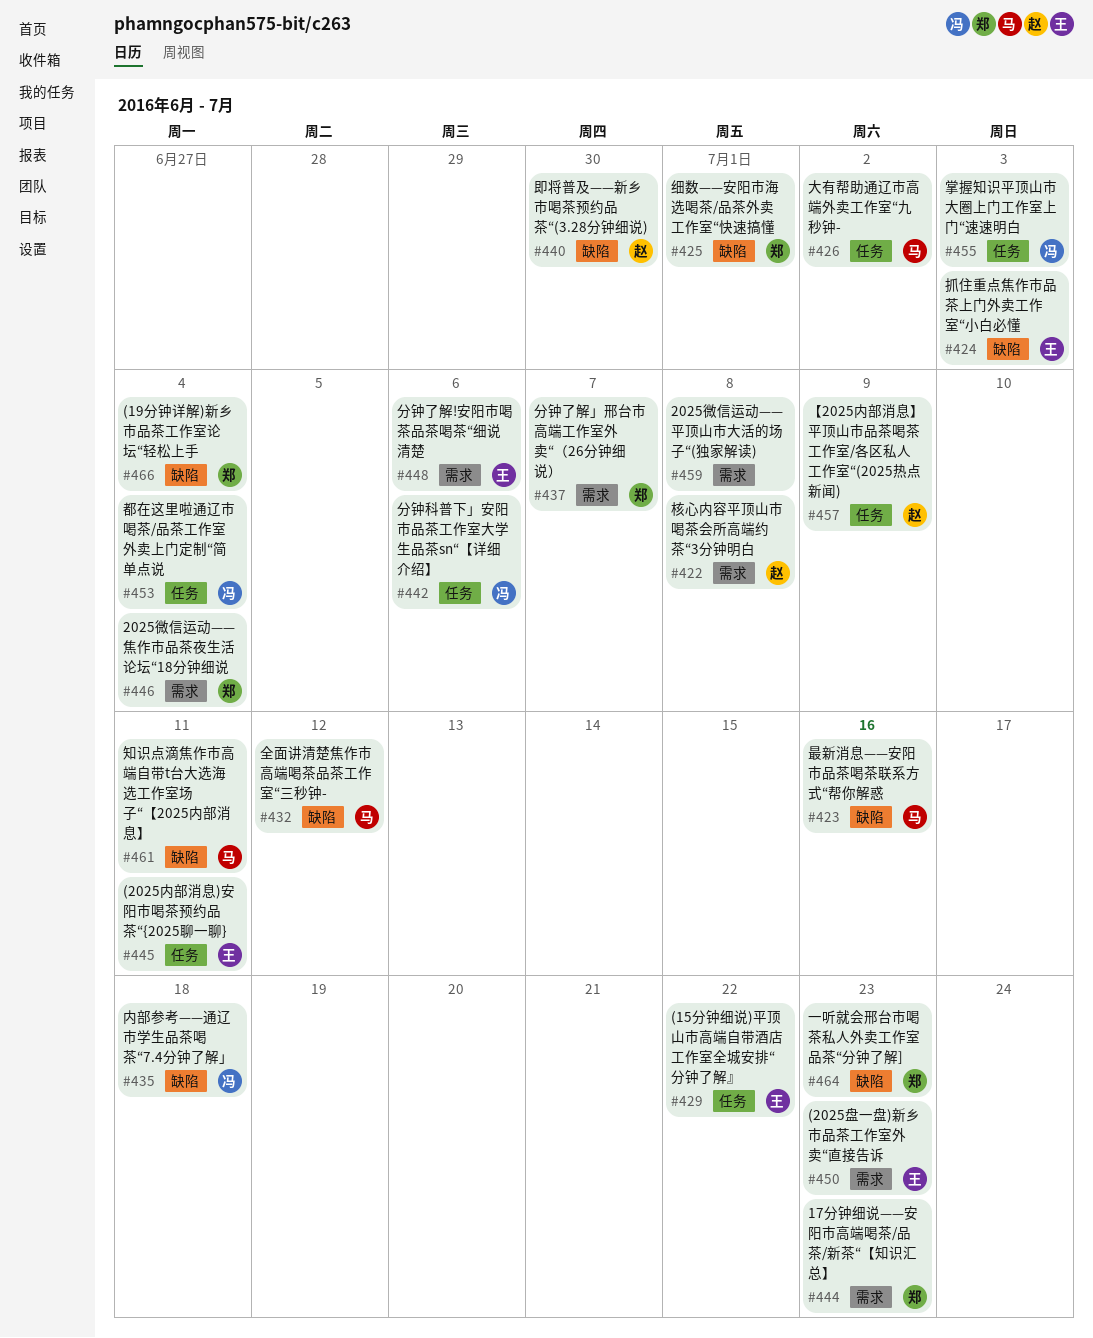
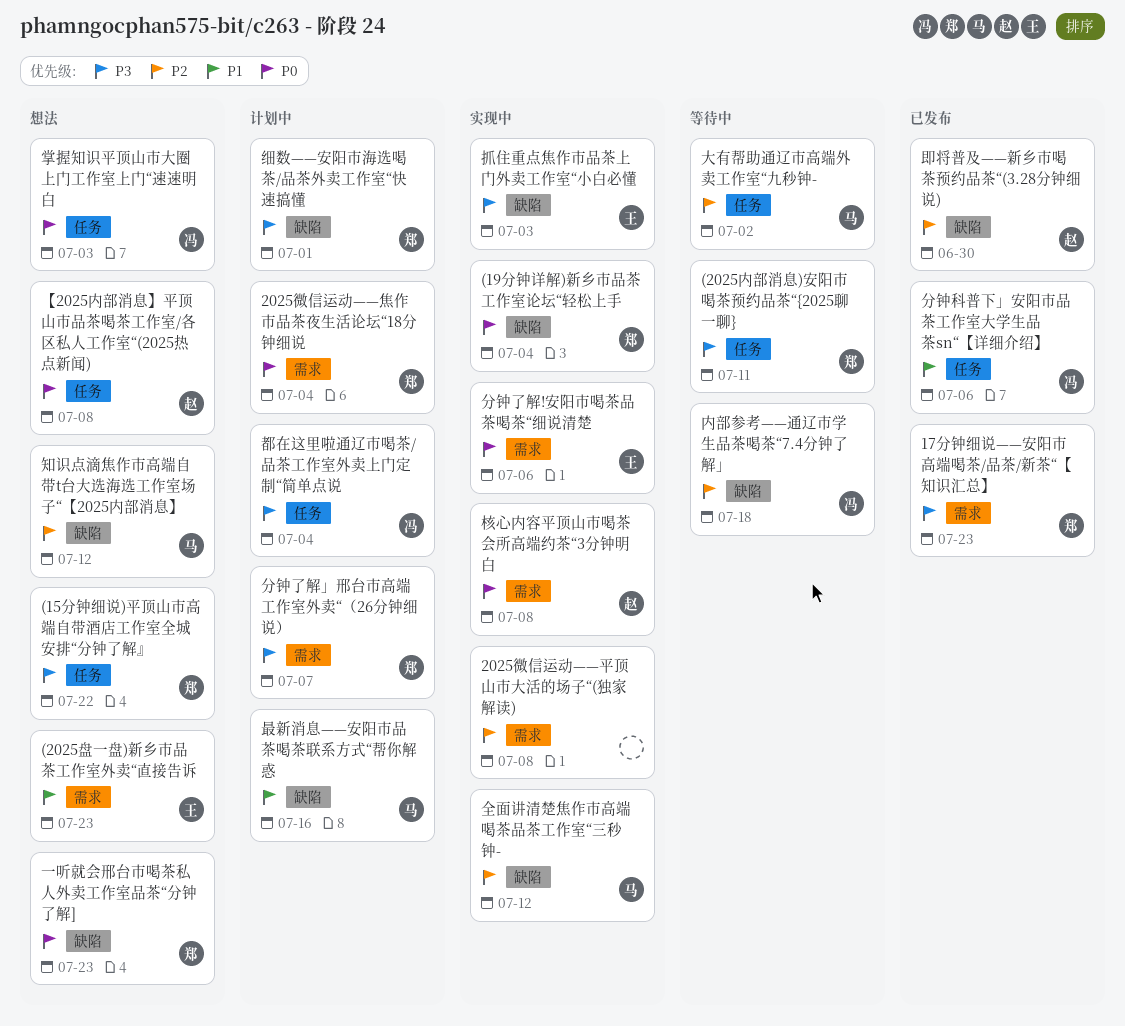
(15分钟细说)平顶山市高端自带酒店工作室全城安排“分钟了解』, owner: 王 -> 郑
(2025内部消息)安阳市喝茶预约品茶“{2025聊一聊}, owner: 王 -> 郑
【2025内部消息】平顶山市品茶喝茶工作室/各区私人工作室“(2025热点新闻), due: Jul 9 -> Jul 8
知识点滴焦作市高端自带t台大选海选工作室场子“【2025内部消息】, due: Jul 11 -> Jul 12

